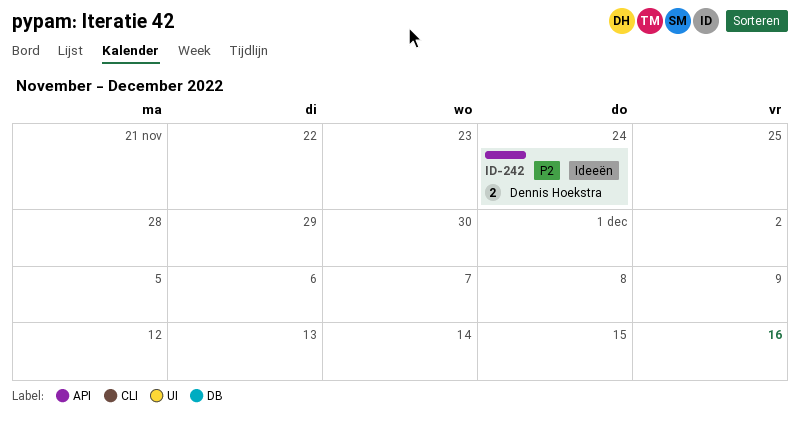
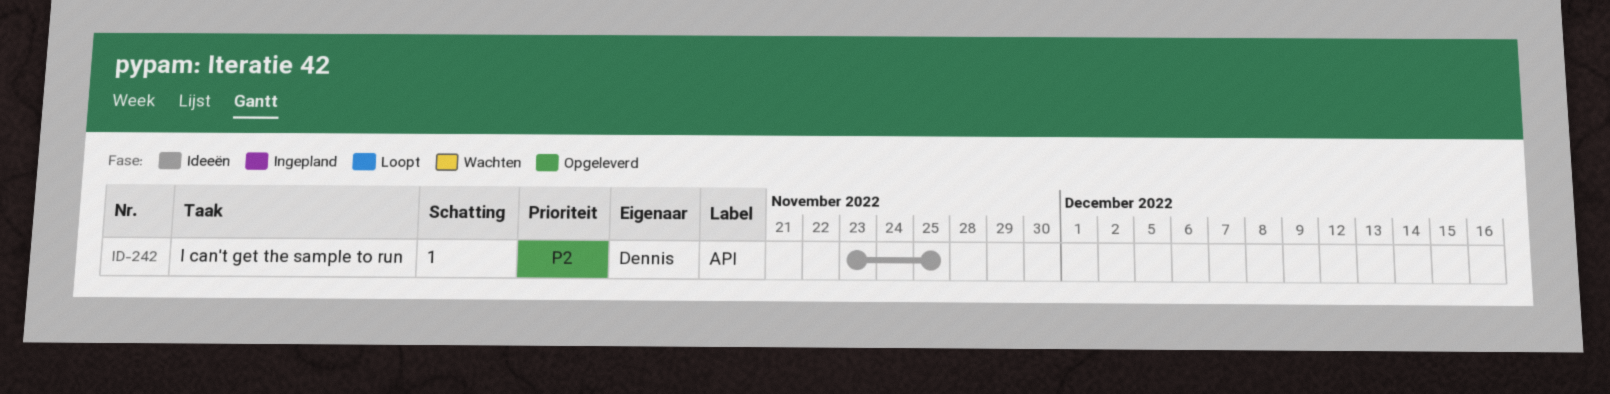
ID-242, estimate: 2 -> 1
ID-242, due: Nov 24 -> Nov 25

